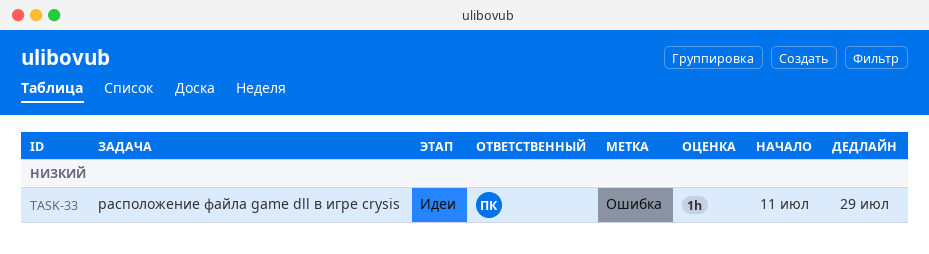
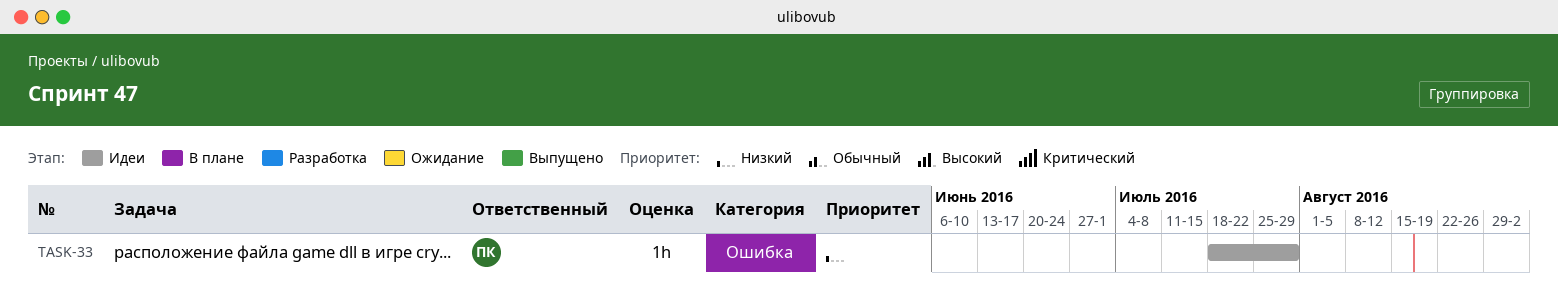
TASK-33, start: Jul 11 -> Jul 18

